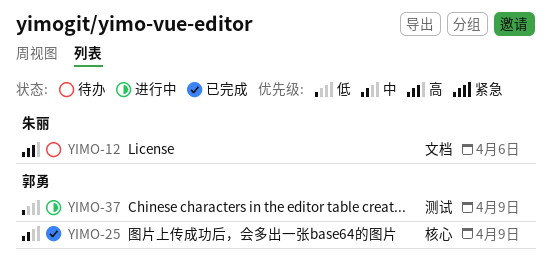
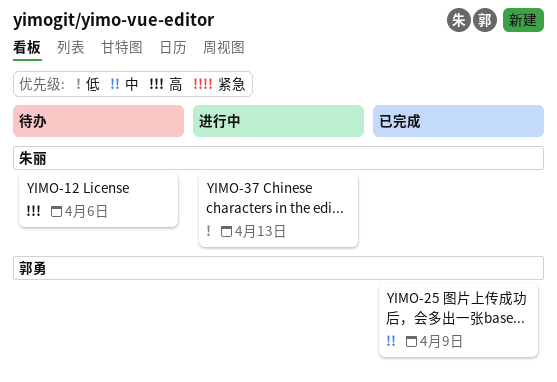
YIMO-37, owner: 郭勇 -> 朱丽
YIMO-37, due: Apr 9 -> Apr 13

